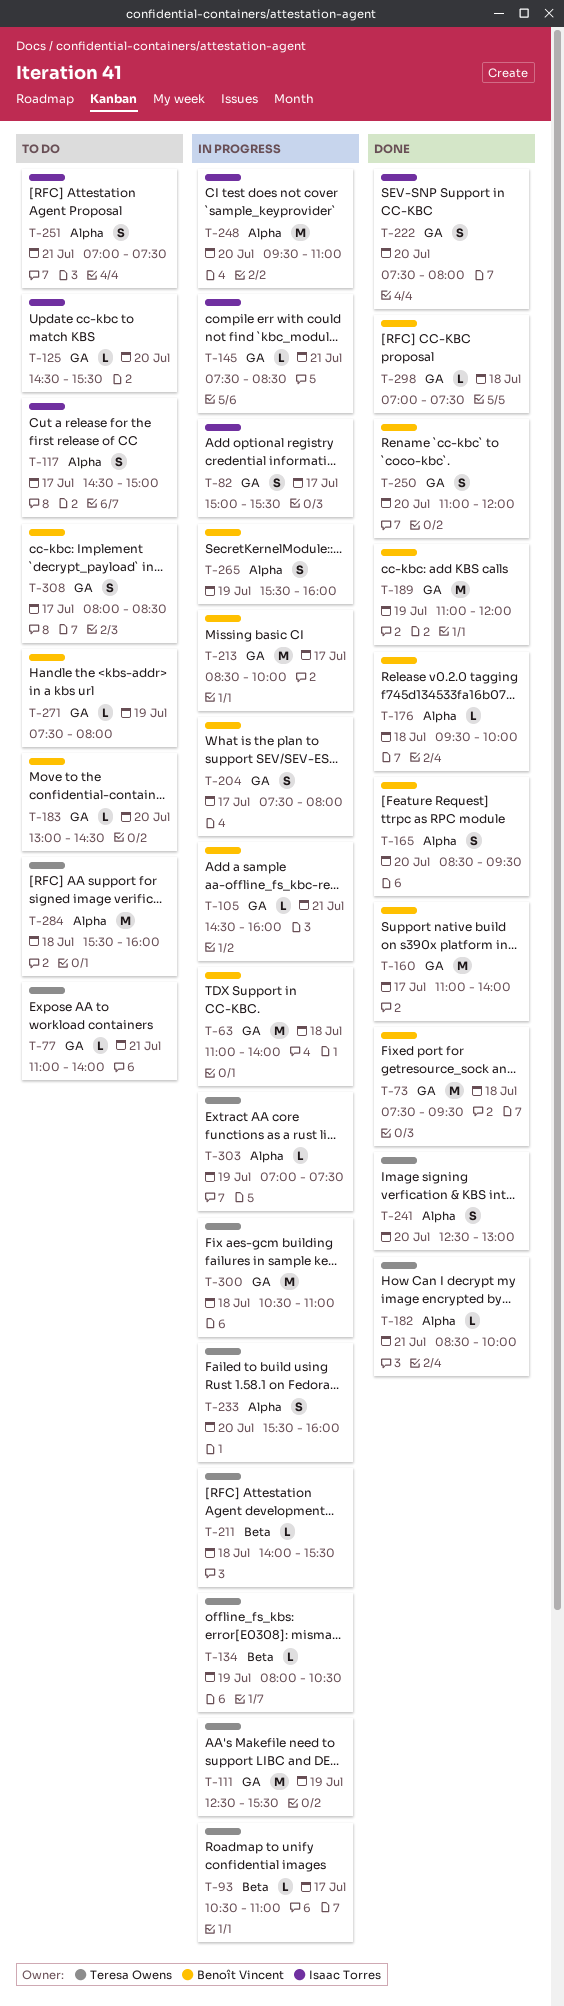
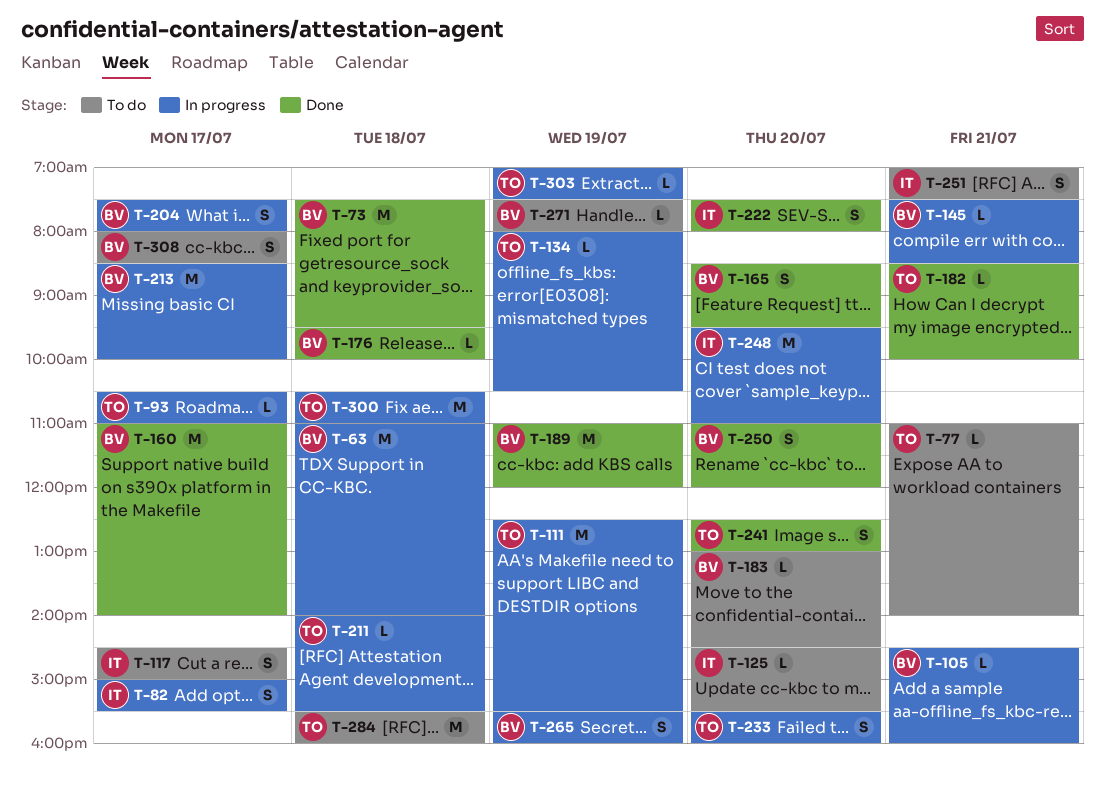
T-145, owner: Isaac Torres -> Benoît Vincent
T-298: present -> none

